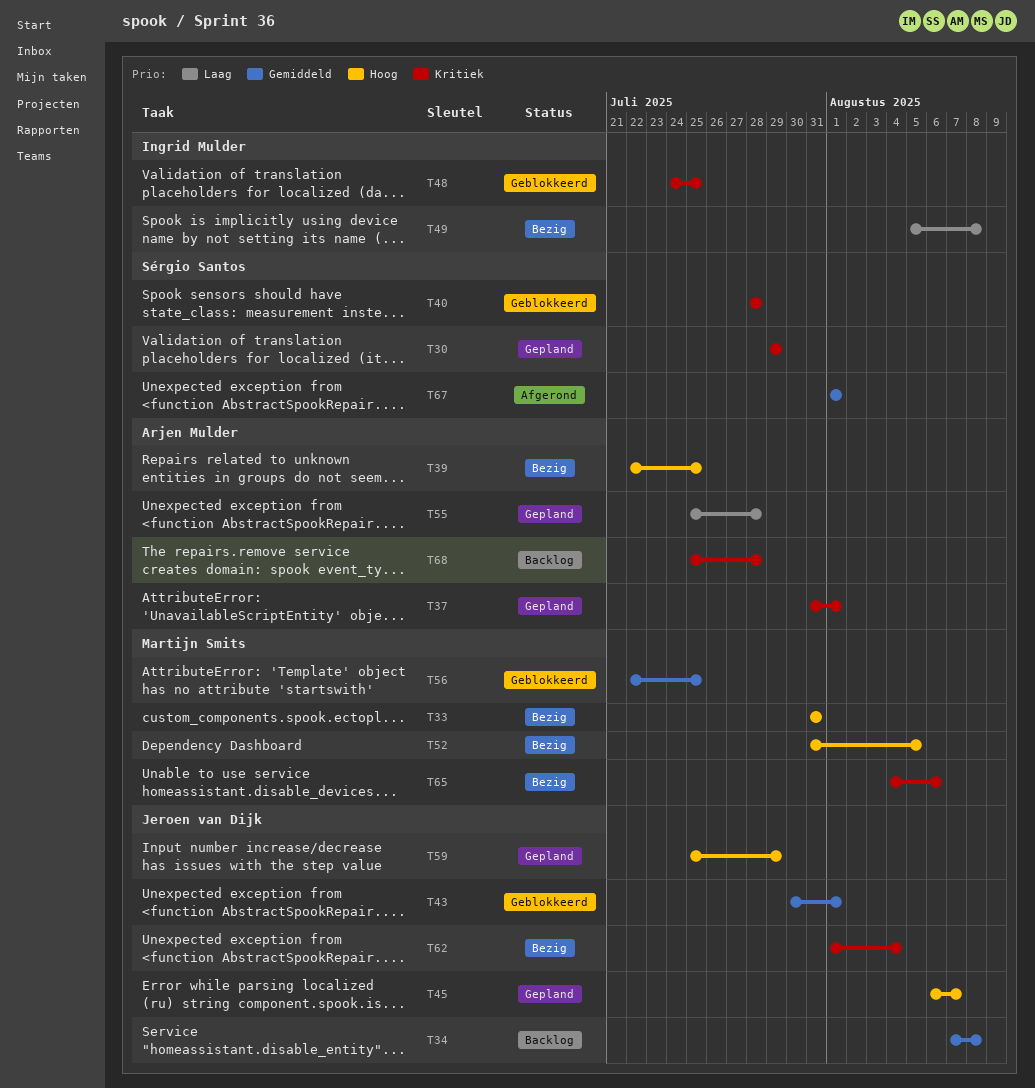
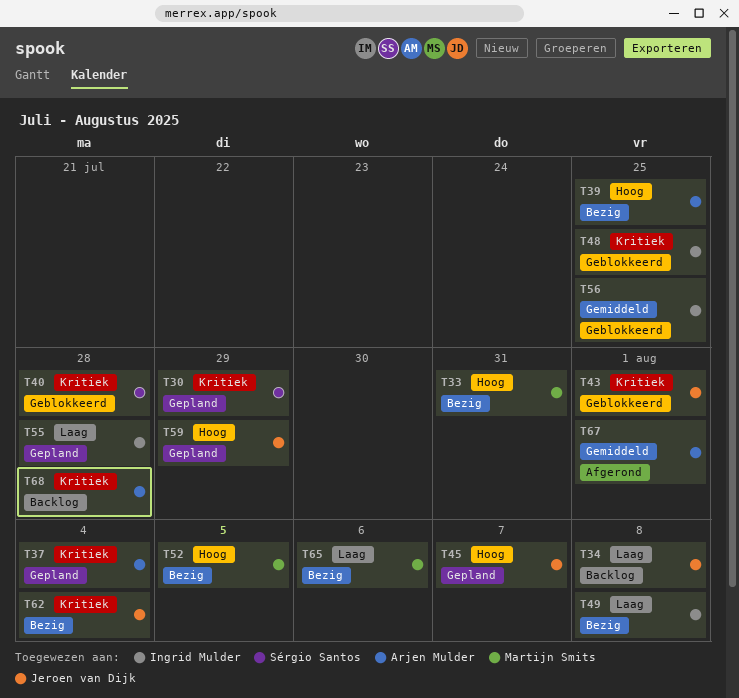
T34, priority: Gemiddeld -> Laag
T37, due: Aug 1 -> Aug 4
T43, priority: Gemiddeld -> Kritiek
T55, owner: Arjen Mulder -> Ingrid Mulder
T56, owner: Martijn Smits -> Ingrid Mulder
T65, priority: Kritiek -> Laag
T67, owner: Sérgio Santos -> Arjen Mulder

